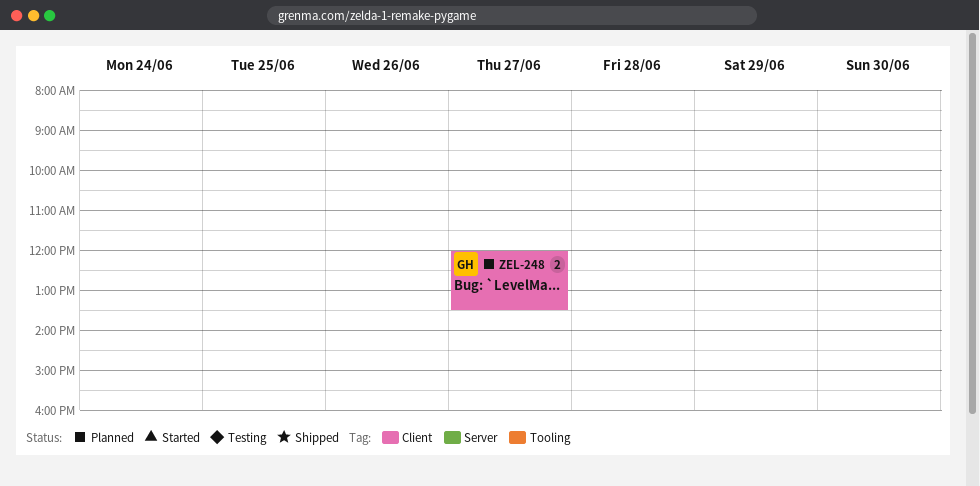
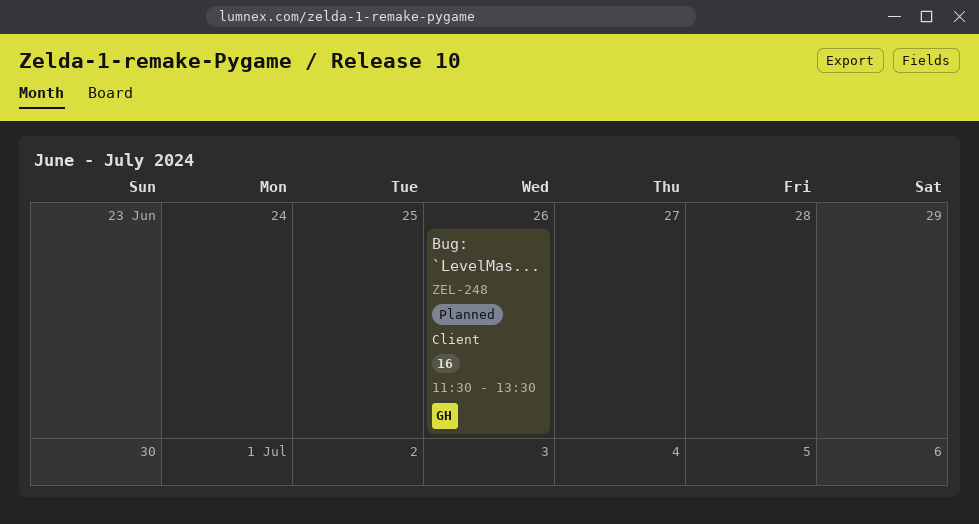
ZEL-248, estimate: 2 -> 16
ZEL-248, day: Jun 27 -> Jun 26
ZEL-248, begins: 12:00 -> 11:30

